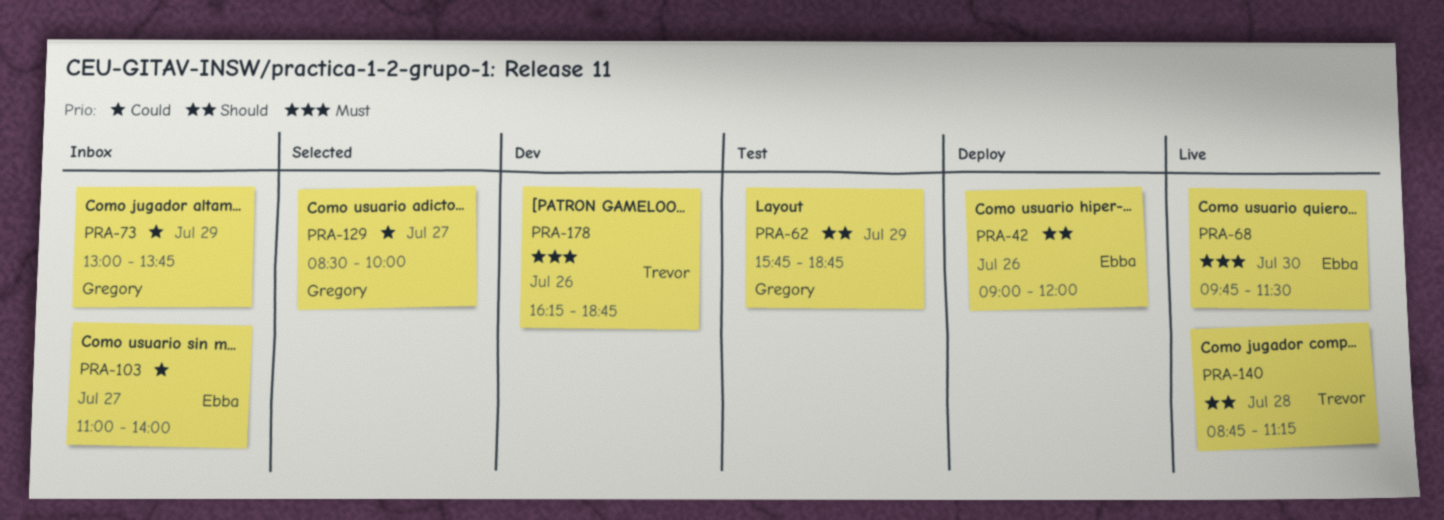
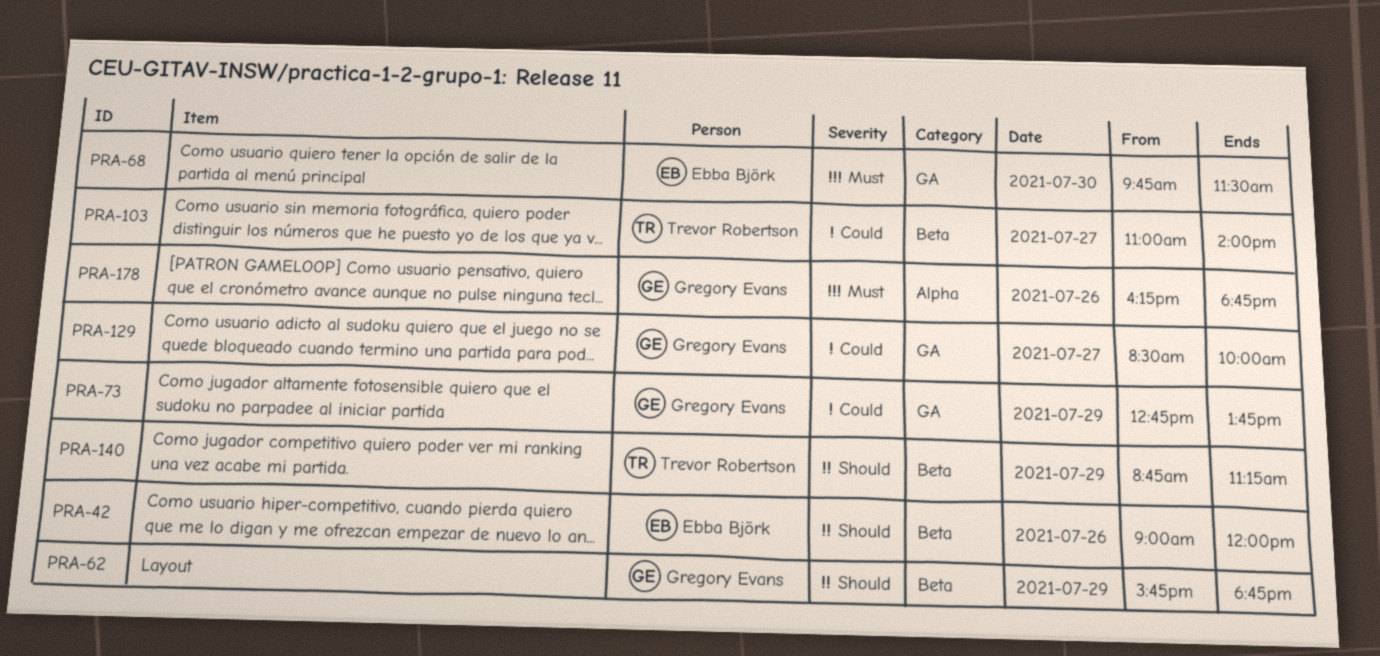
PRA-73, begins: 13:00 -> 12:45
PRA-103, owner: Ebba Björk -> Trevor Robertson
PRA-140, day: Jul 28 -> Jul 29
PRA-178, owner: Trevor Robertson -> Gregory Evans

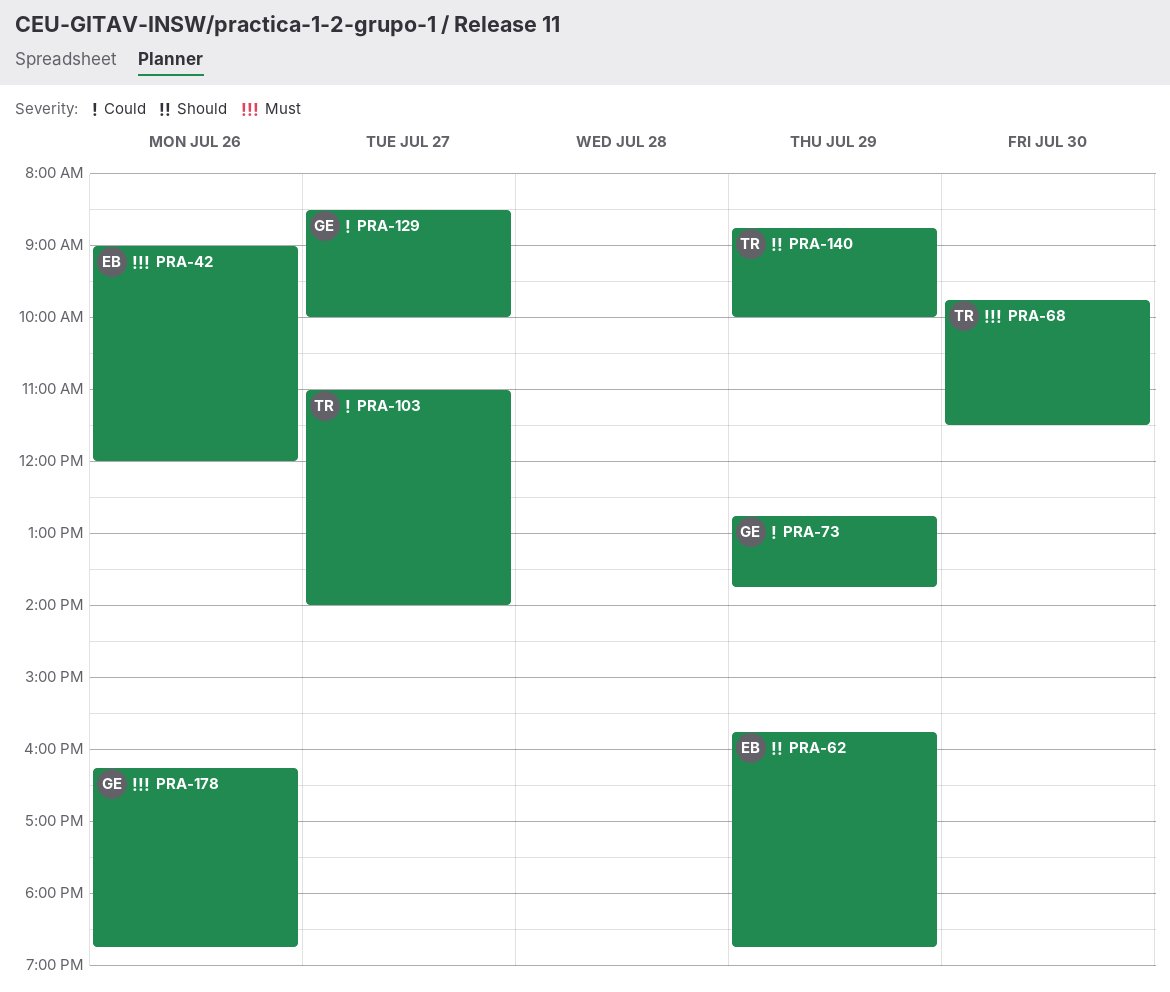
PRA-42, priority: Should -> Must
PRA-62, owner: Gregory Evans -> Ebba Björk
PRA-68, owner: Ebba Björk -> Trevor Robertson
PRA-140, ends: 11:15 -> 10:00

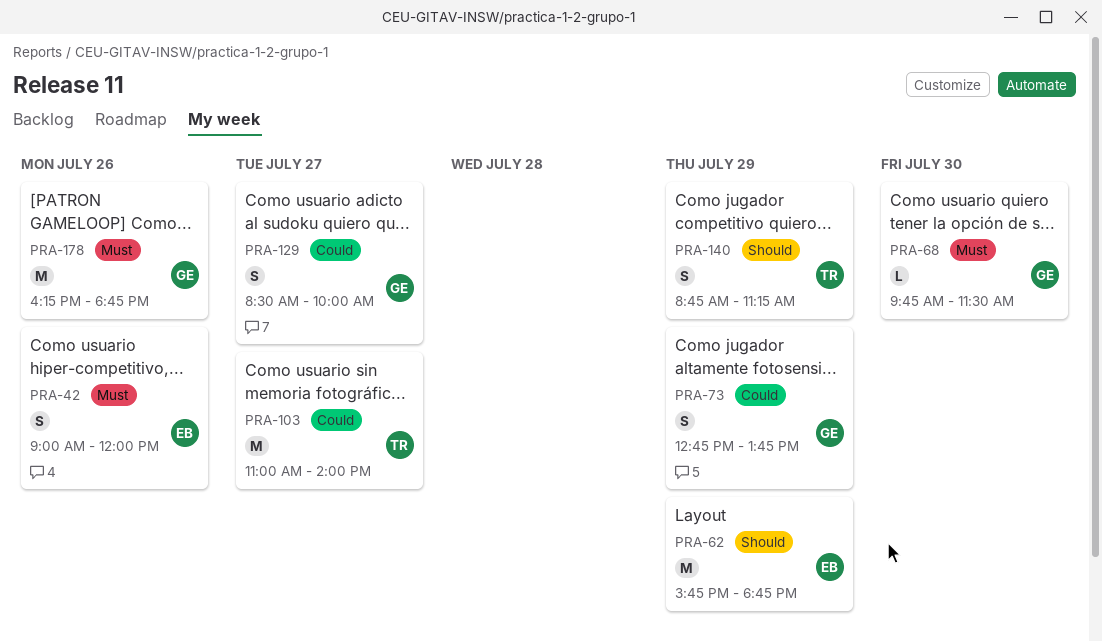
PRA-68, owner: TR -> GE
PRA-140, ends: 10:00 -> 11:15

